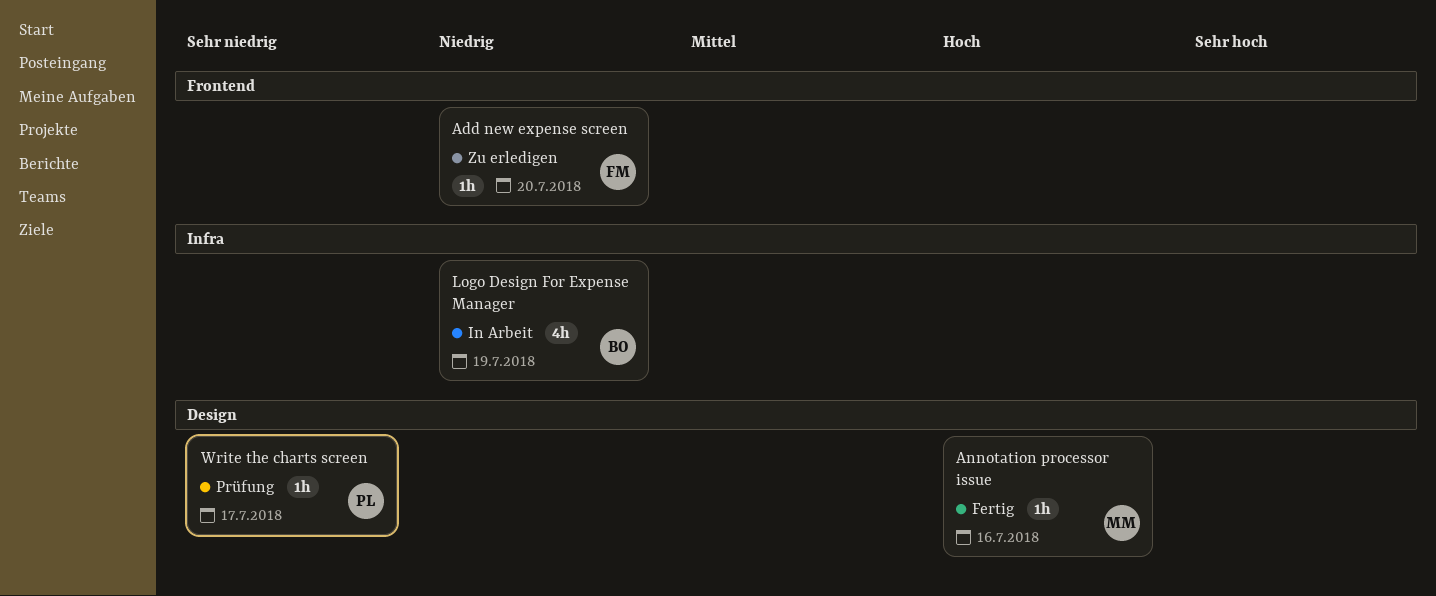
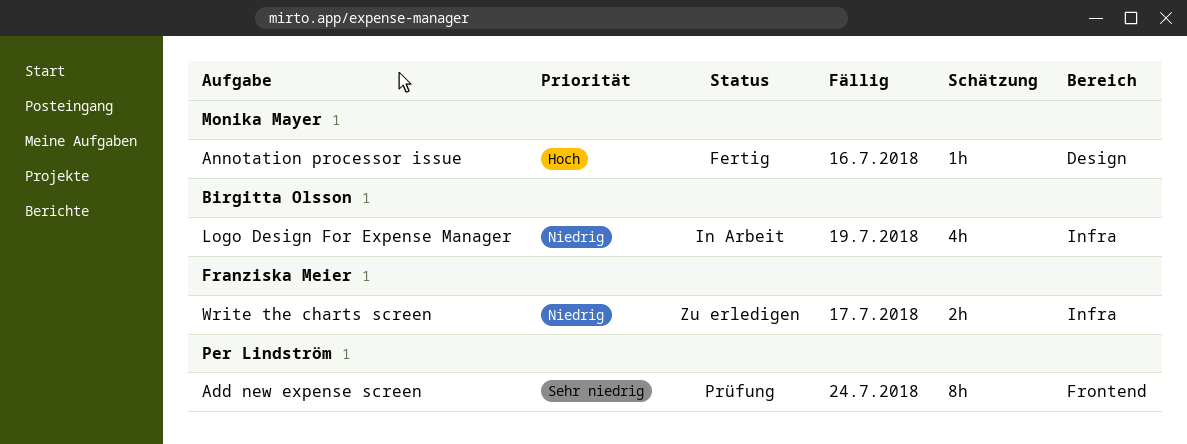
Add new expense screen, status: Zu erledigen -> Prüfung
Add new expense screen, owner: Franziska Meier -> Per Lindström
Add new expense screen, priority: Niedrig -> Sehr niedrig
Add new expense screen, estimate: 1h -> 8h
Add new expense screen, due: Jul 20 -> Jul 24
Write the charts screen, status: Prüfung -> Zu erledigen
Write the charts screen, owner: Per Lindström -> Franziska Meier
Write the charts screen, priority: Sehr niedrig -> Niedrig
Write the charts screen, label: Design -> Infra
Write the charts screen, estimate: 1h -> 2h

